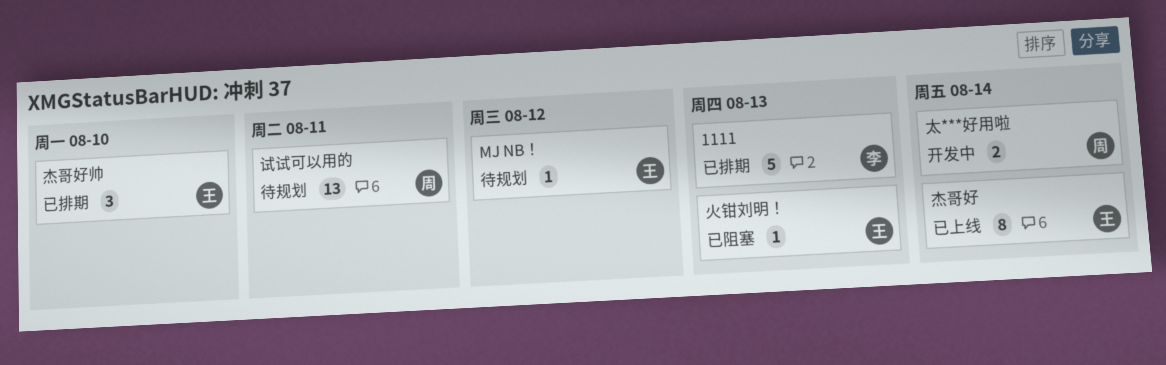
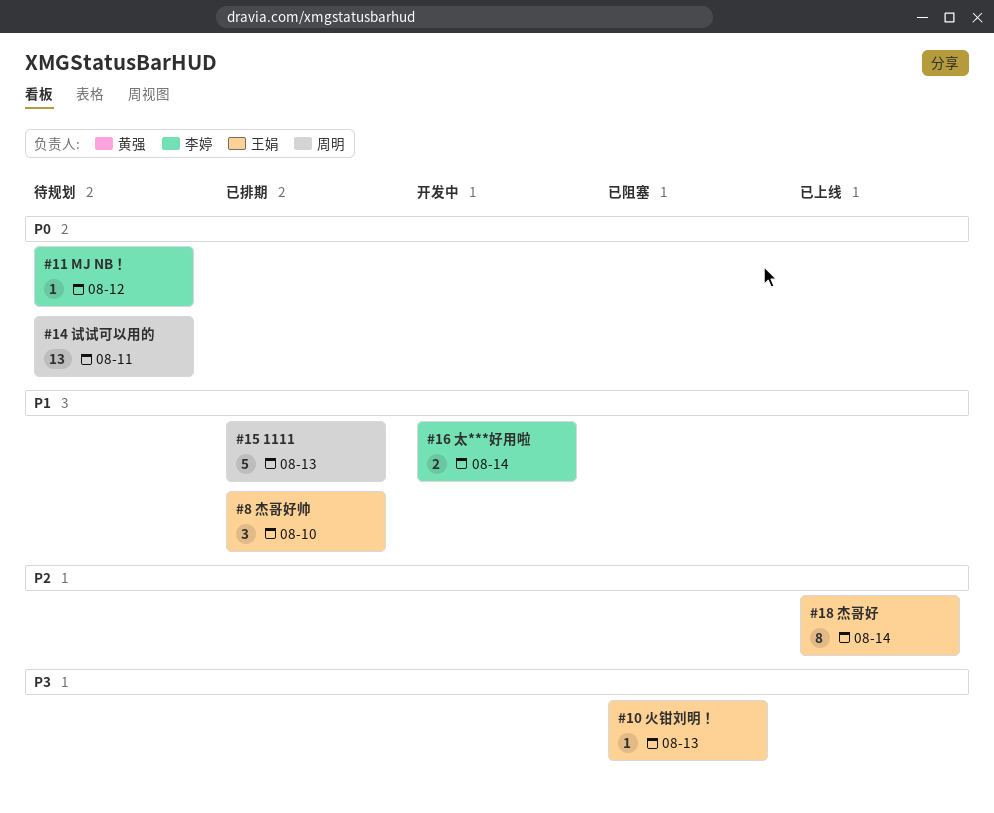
1111, owner: 李婷 -> 周明
MJ NB！, owner: 王娟 -> 李婷
太***好用啦, owner: 周明 -> 李婷

